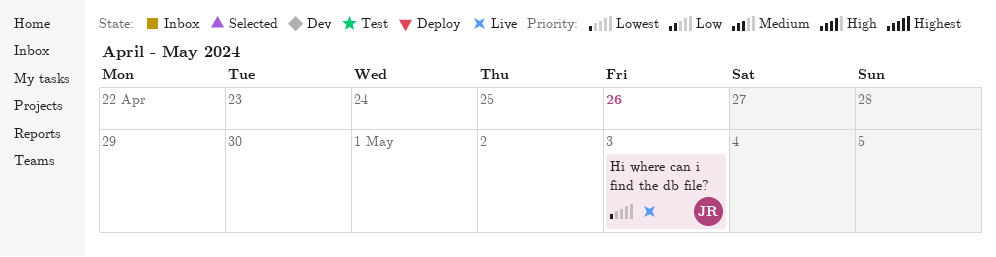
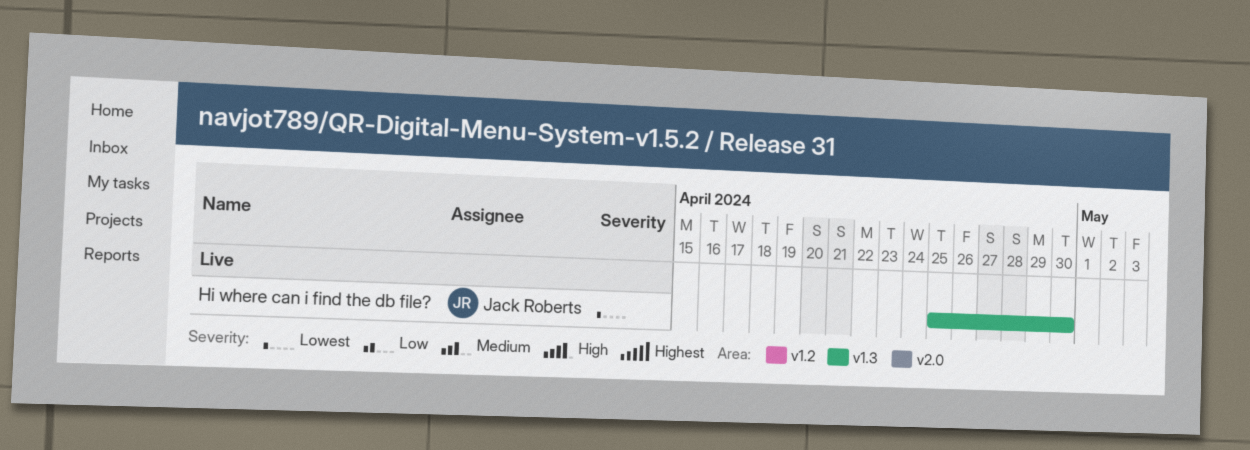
Hi where can i find the db file?, due: May 3 -> Apr 30

